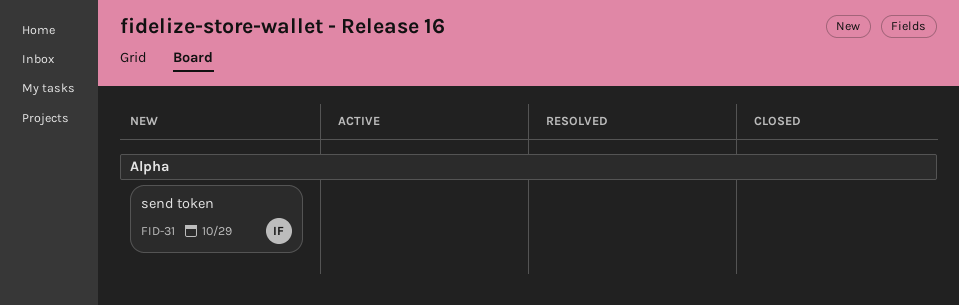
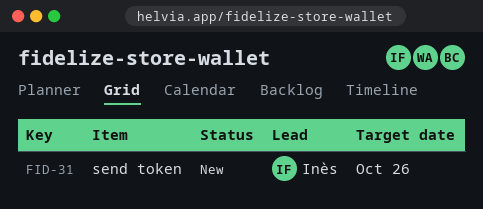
FID-31, due: Oct 29 -> Oct 26

